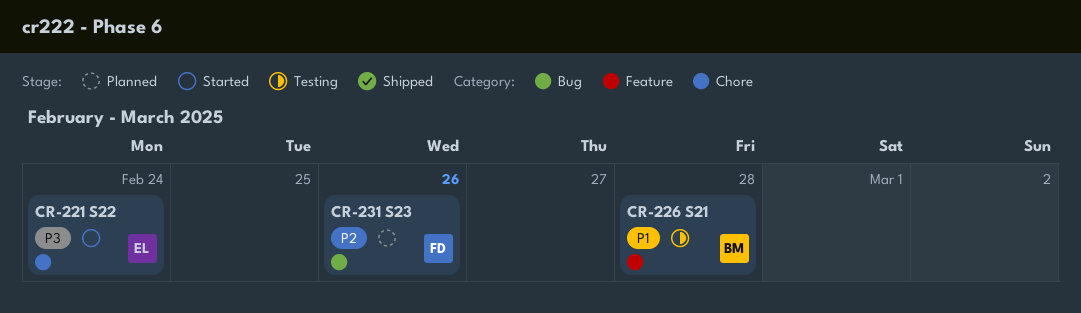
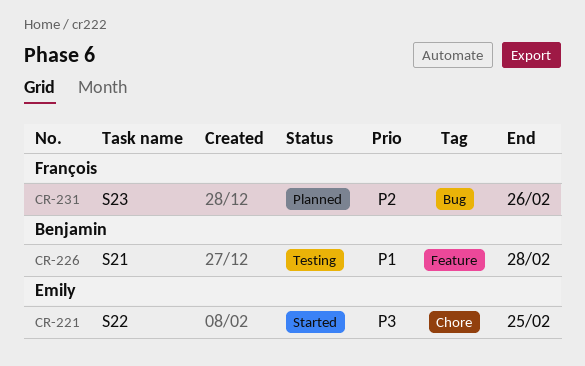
CR-221, due: Feb 24 -> Feb 25

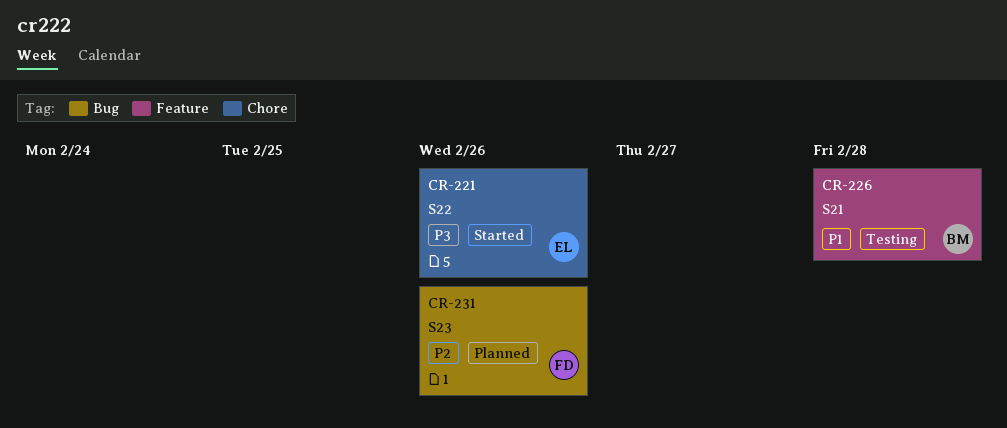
CR-221, due: Feb 25 -> Feb 26

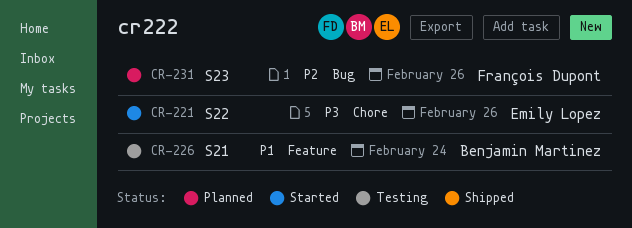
CR-226, due: Feb 28 -> Feb 24

